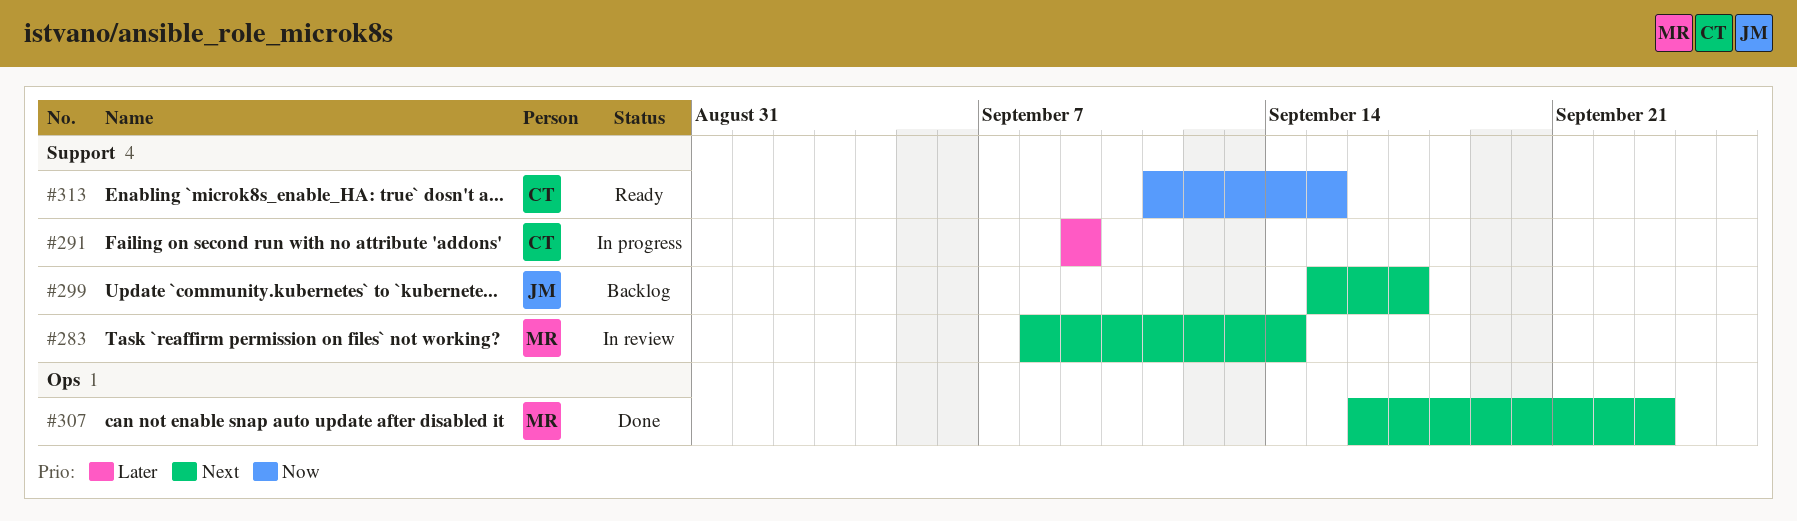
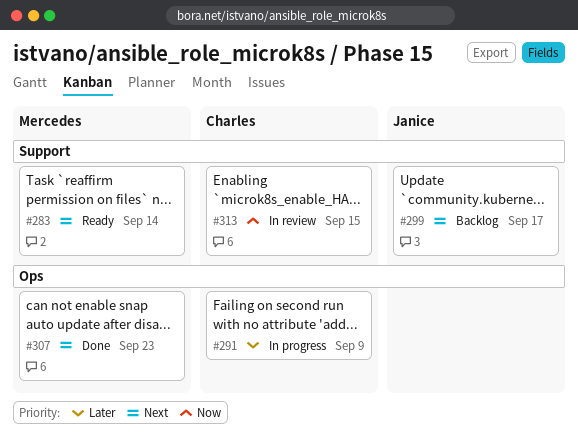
#283, status: In review -> Ready
#291, label: Support -> Ops
#313, status: Ready -> In review

